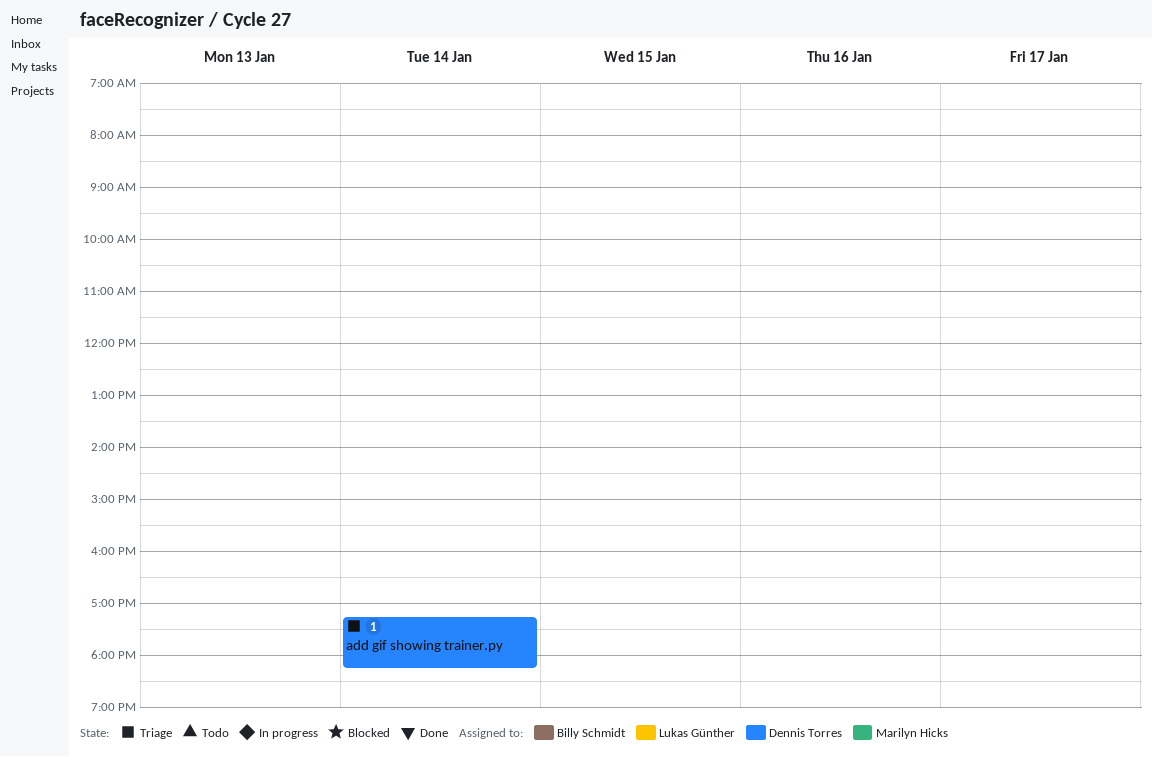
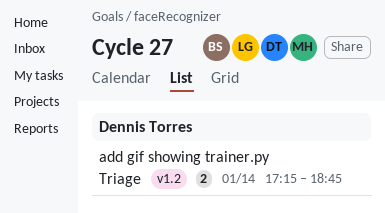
add gif showing trainer.py, estimate: 1 -> 2
add gif showing trainer.py, ends: 18:15 -> 18:45

